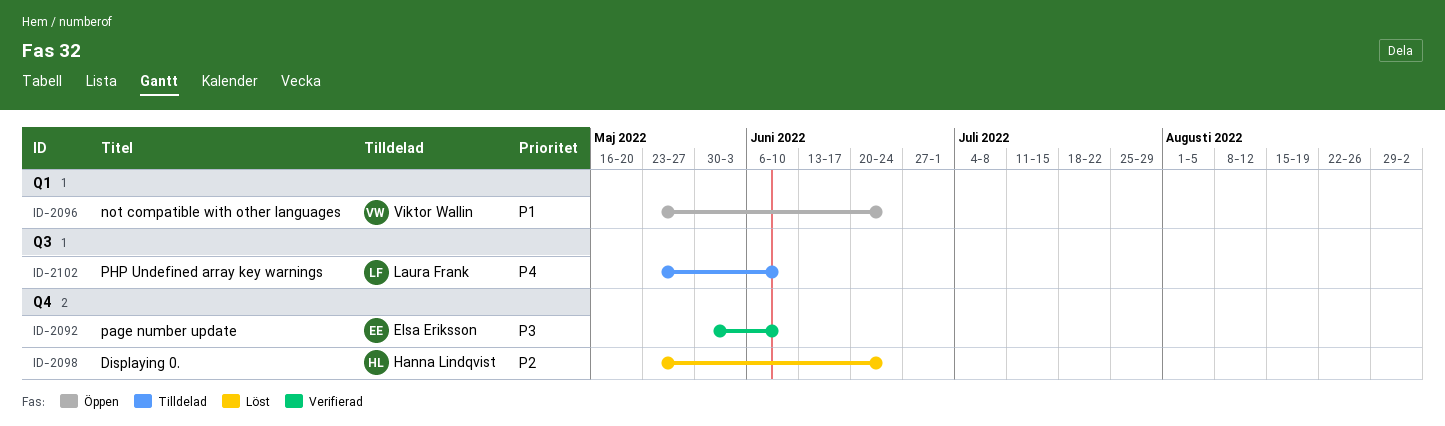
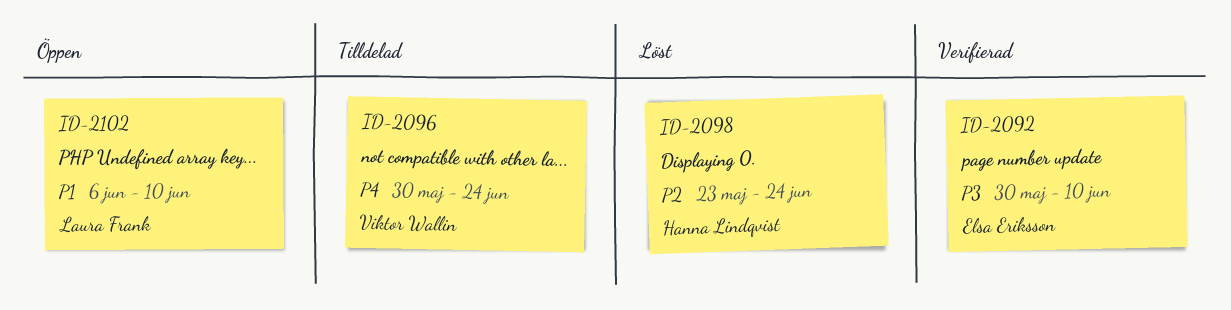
ID-2096, status: Öppen -> Tilldelad
ID-2096, priority: P1 -> P4
ID-2096, start: May 23 -> May 30
ID-2102, status: Tilldelad -> Öppen
ID-2102, priority: P4 -> P1
ID-2102, start: May 23 -> Jun 6

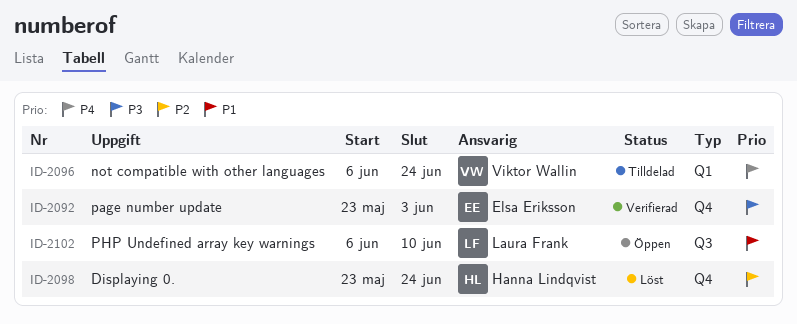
ID-2092, start: May 30 -> May 23
ID-2092, due: Jun 10 -> Jun 3
ID-2096, start: May 30 -> Jun 6

